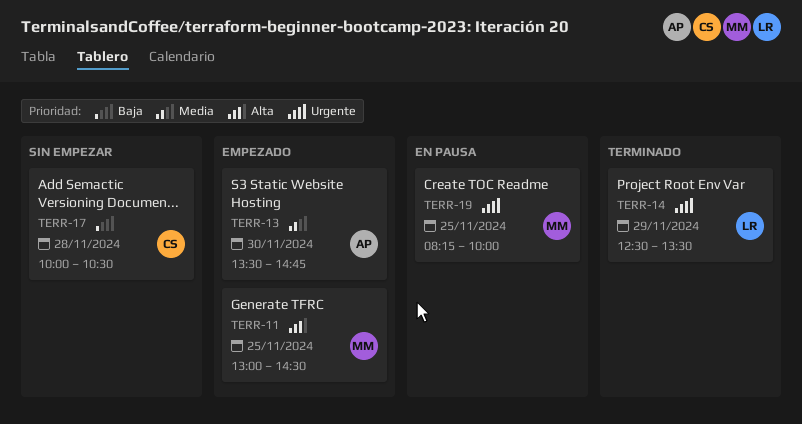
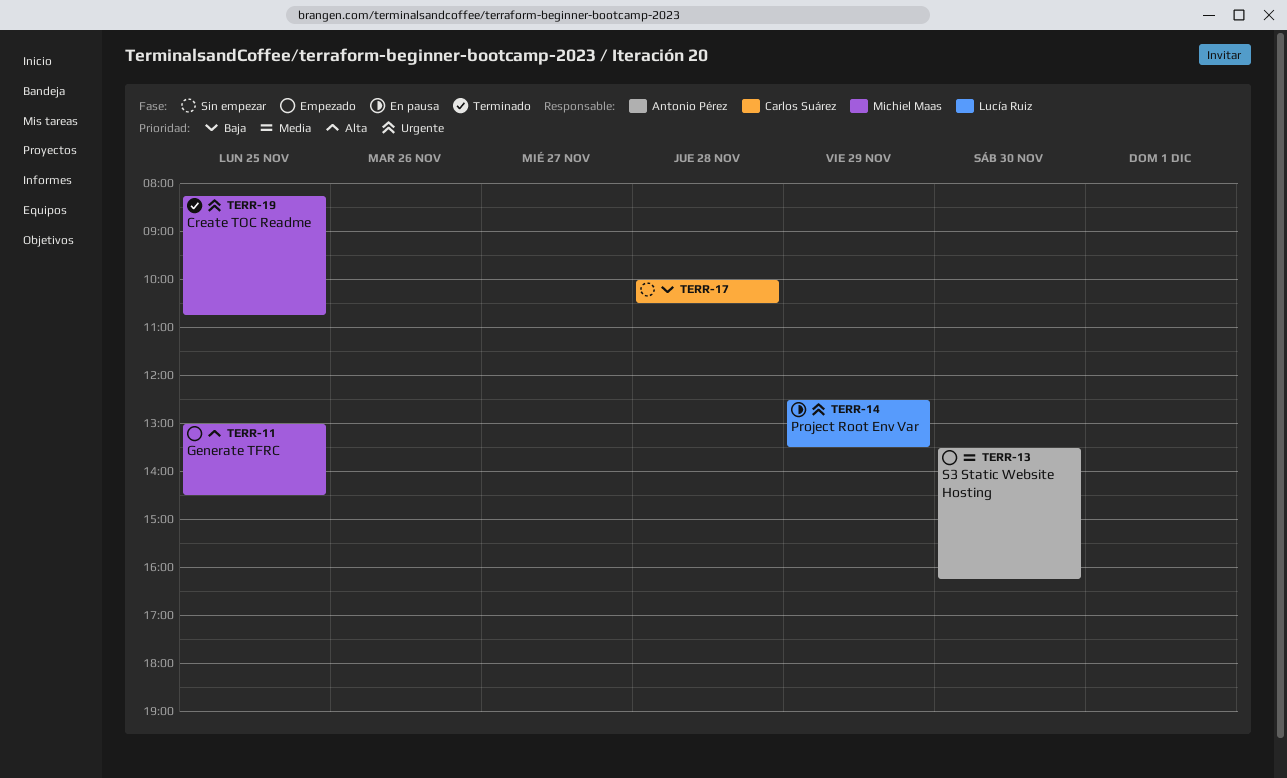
TERR-13, ends: 14:45 -> 16:15
TERR-14, status: Terminado -> En pausa
TERR-19, status: En pausa -> Terminado
TERR-19, ends: 10:00 -> 10:45

